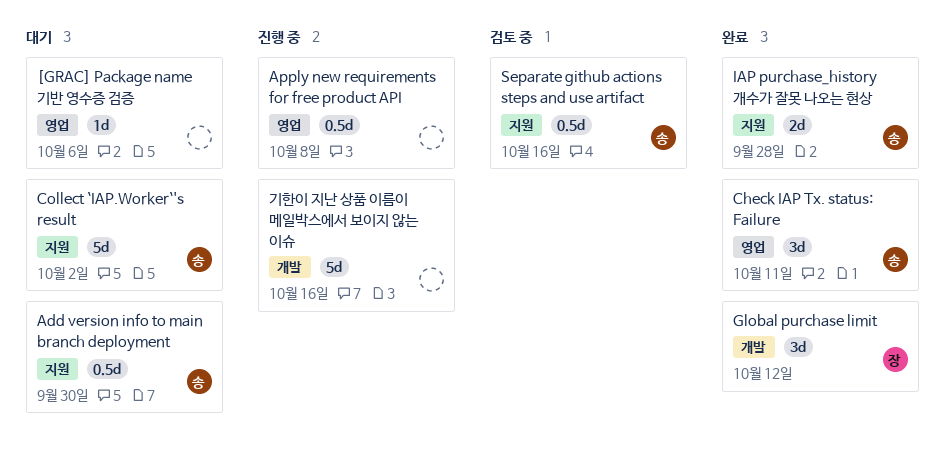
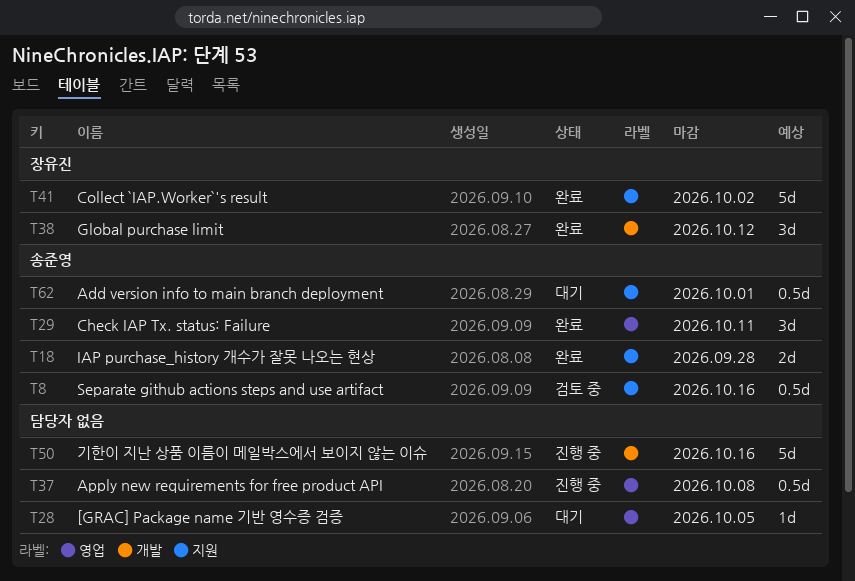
[GRAC] Package name 기반 영수증 검증, due: Oct 6 -> Oct 5
Add version info to main branch deployment, due: Sep 30 -> Oct 1
Collect `IAP.Worker`'s result, status: 대기 -> 완료
Collect `IAP.Worker`'s result, owner: 송준영 -> 장유진

